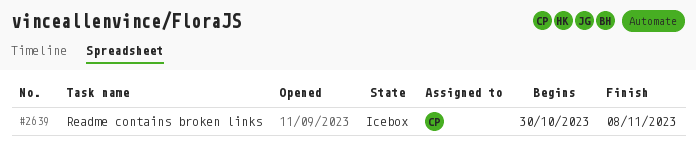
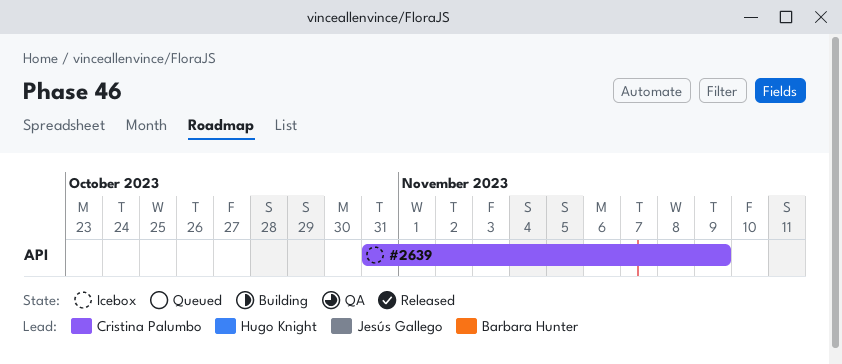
#2639, start: Oct 30 -> Oct 31
#2639, due: Nov 8 -> Nov 9

